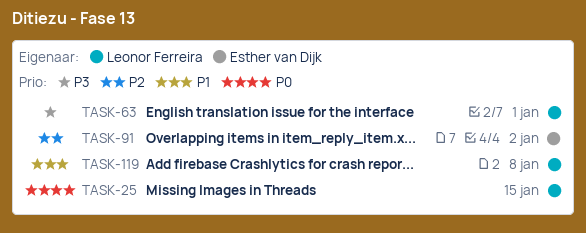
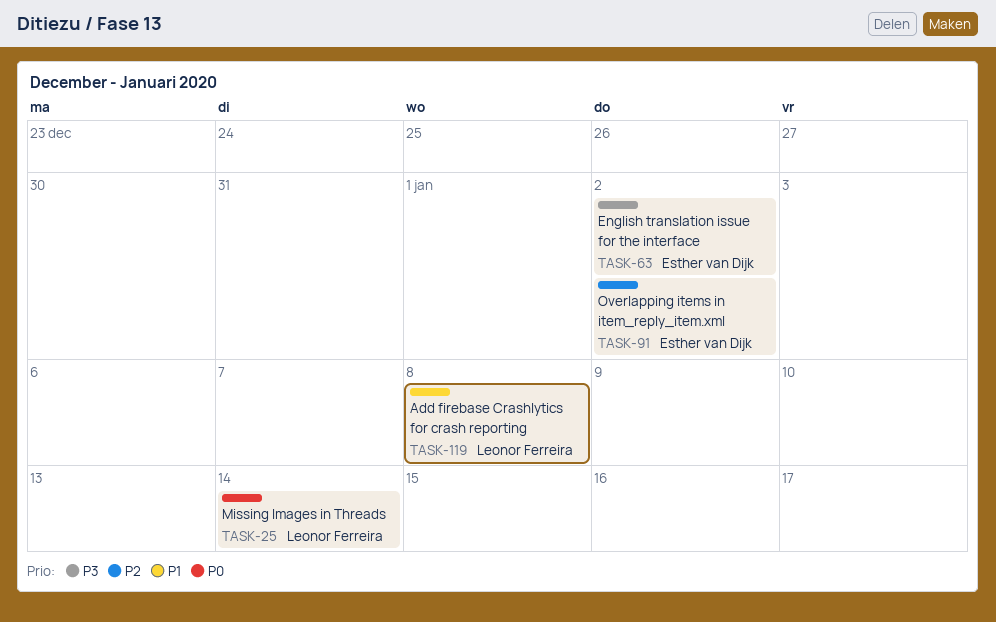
TASK-25, due: Jan 15 -> Jan 14
TASK-63, owner: Leonor Ferreira -> Esther van Dijk
TASK-63, due: Jan 1 -> Jan 2

